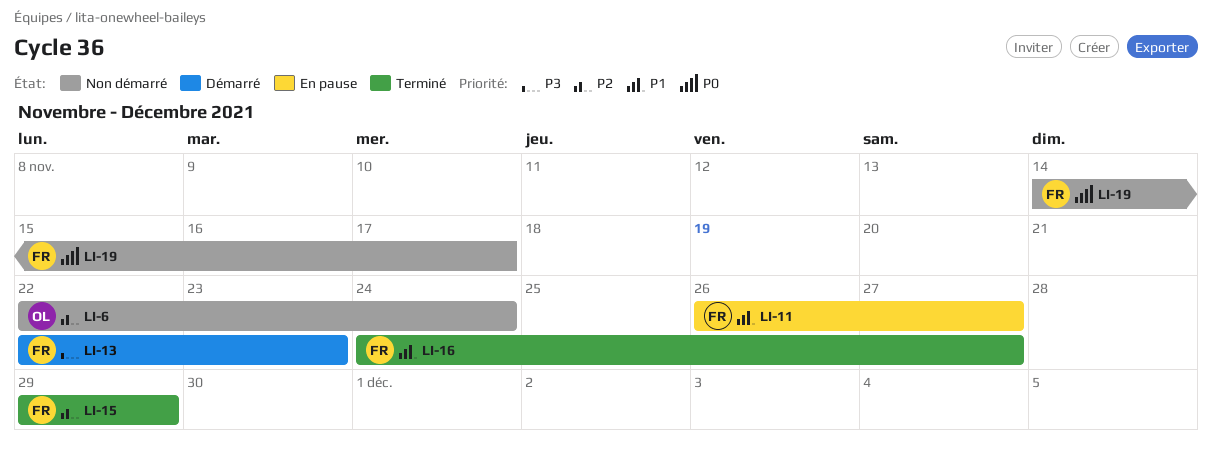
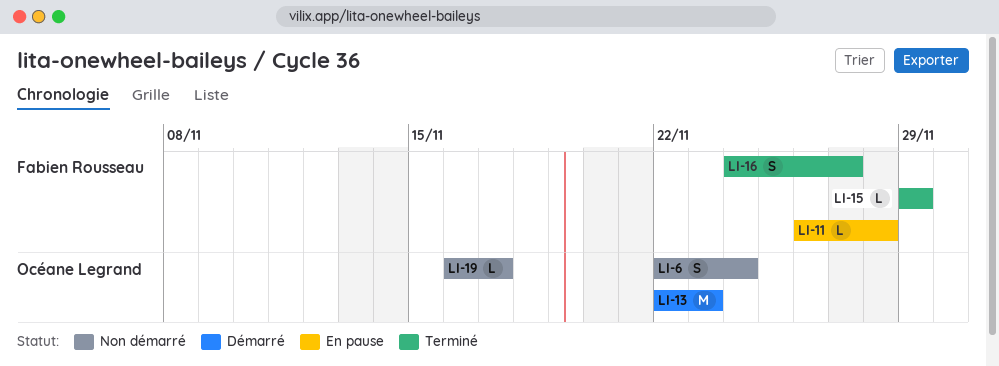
LI-11, due: Nov 27 -> Nov 28
LI-13, owner: Fabien Rousseau -> Océane Legrand
LI-19, owner: Fabien Rousseau -> Océane Legrand
LI-19, start: Nov 14 -> Nov 16

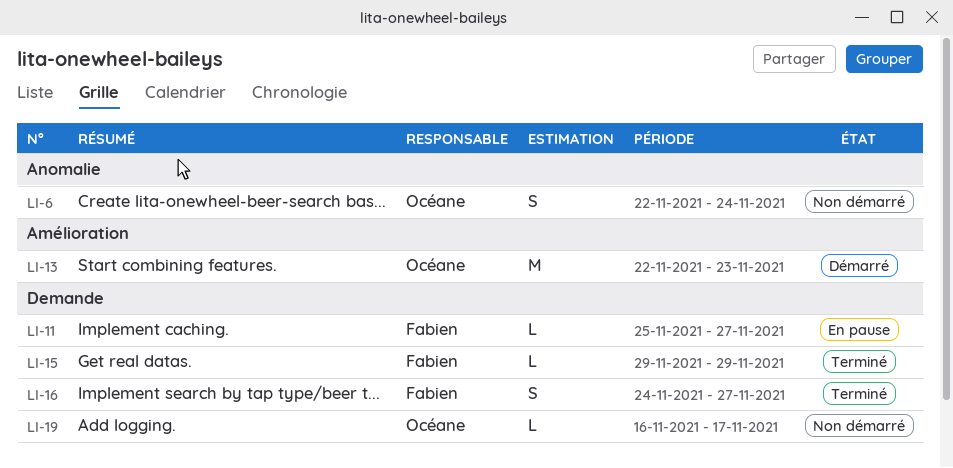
LI-11, start: Nov 26 -> Nov 25
LI-11, due: Nov 28 -> Nov 27

